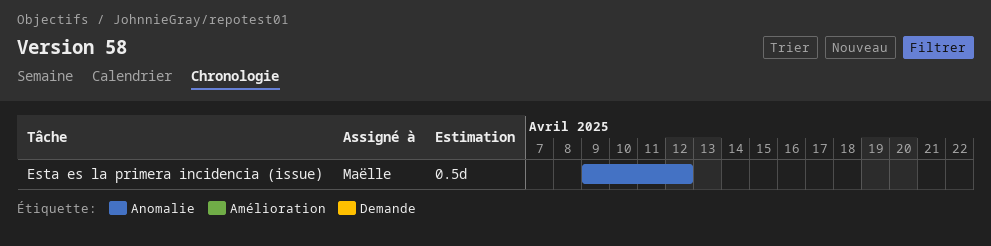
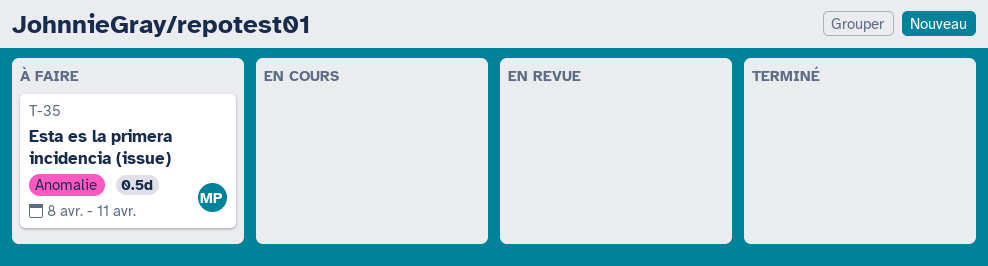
Esta es la primera incidencia (issue), start: Apr 9 -> Apr 8
Esta es la primera incidencia (issue), due: Apr 12 -> Apr 11

